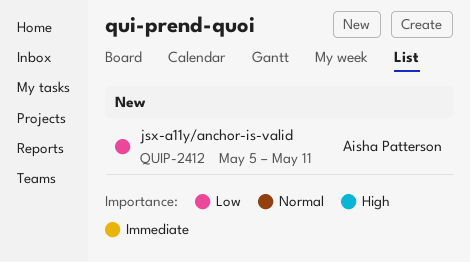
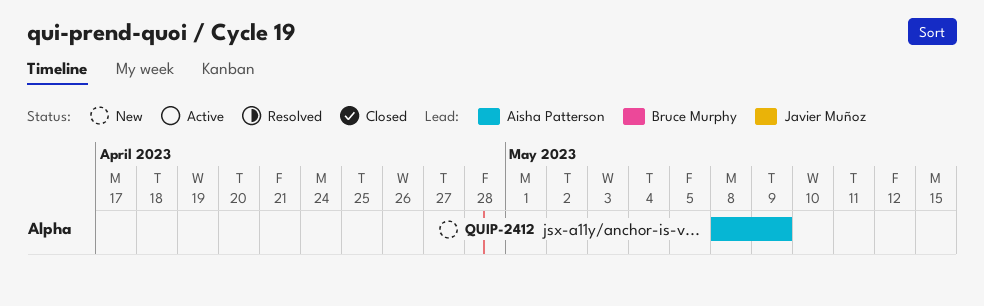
QUIP-2412, start: May 5 -> May 8
QUIP-2412, due: May 11 -> May 9

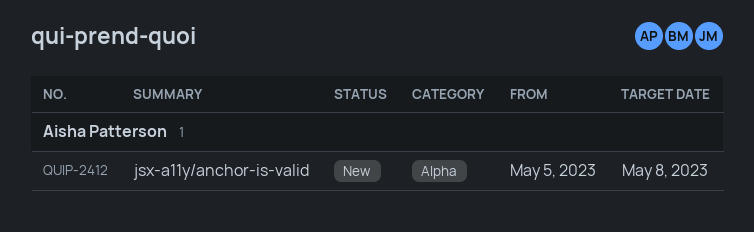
QUIP-2412, start: May 8 -> May 5
QUIP-2412, due: May 9 -> May 8

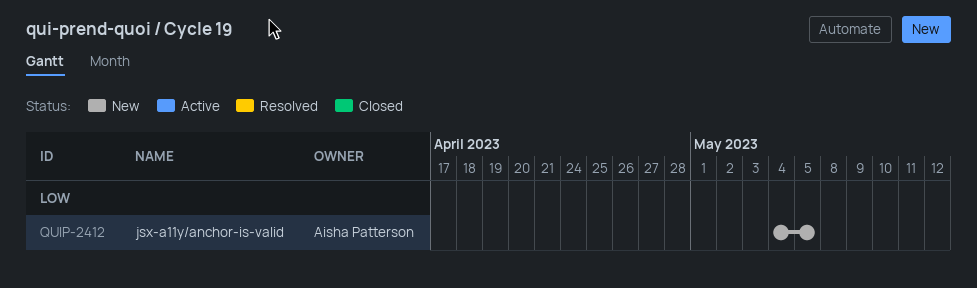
QUIP-2412, start: May 5 -> May 4
QUIP-2412, due: May 8 -> May 5

